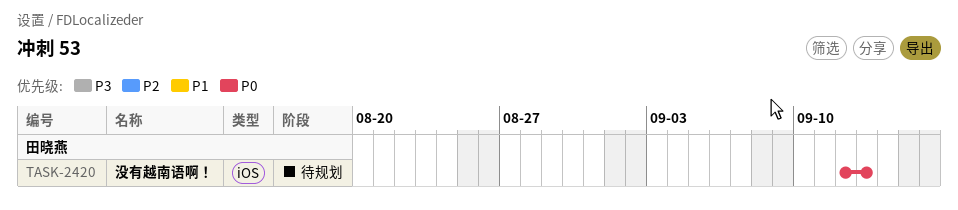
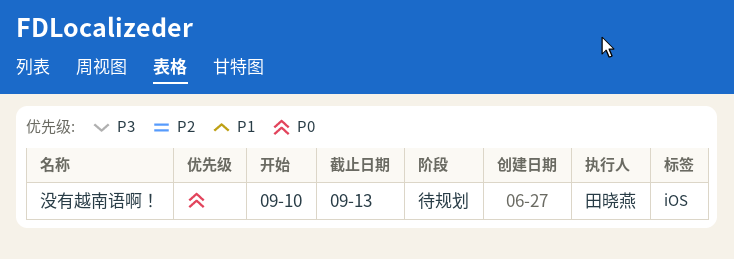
没有越南语啊！, start: Sep 12 -> Sep 10

